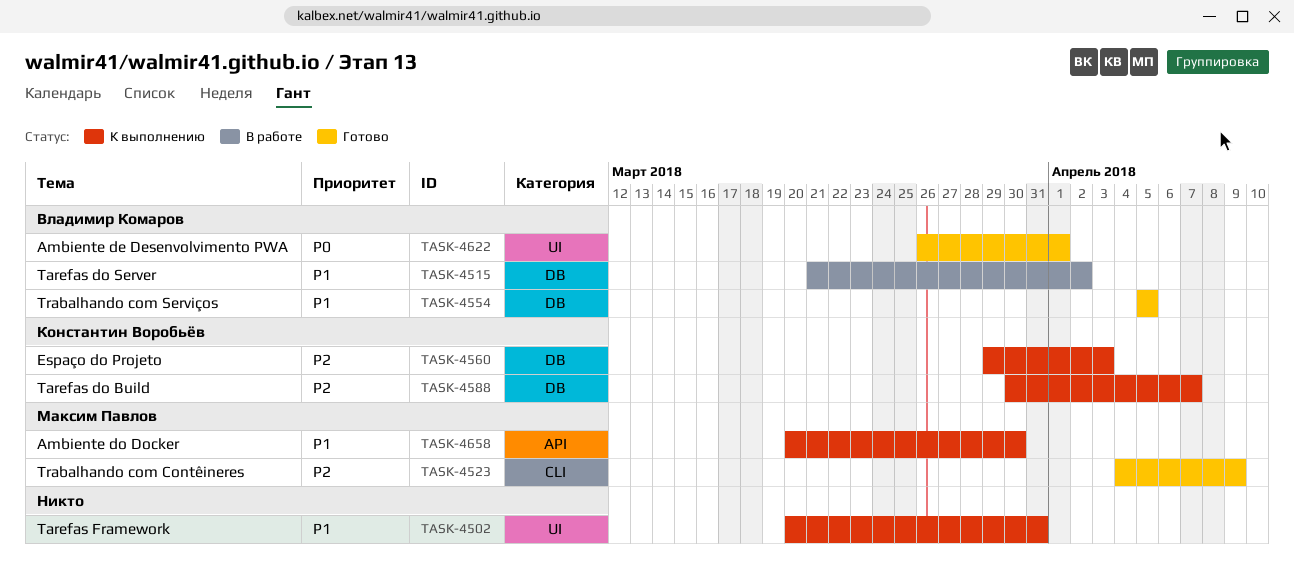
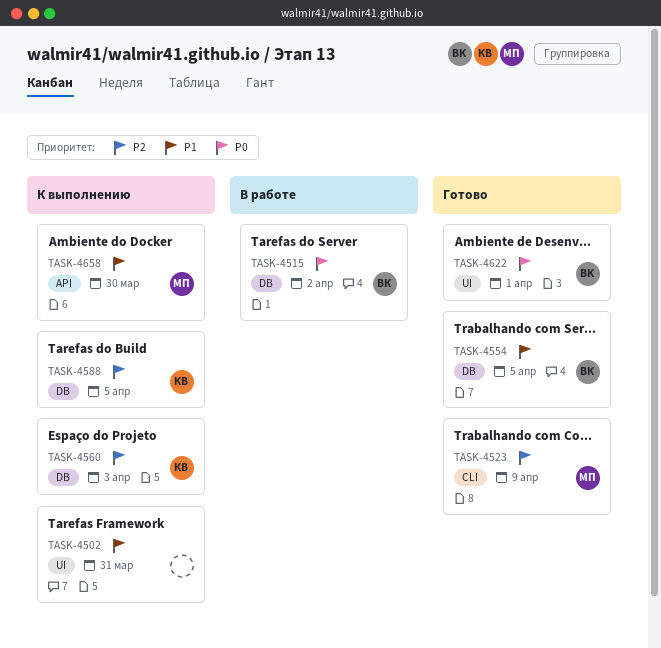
TASK-4515, priority: P1 -> P0
TASK-4588, due: Apr 7 -> Apr 5

